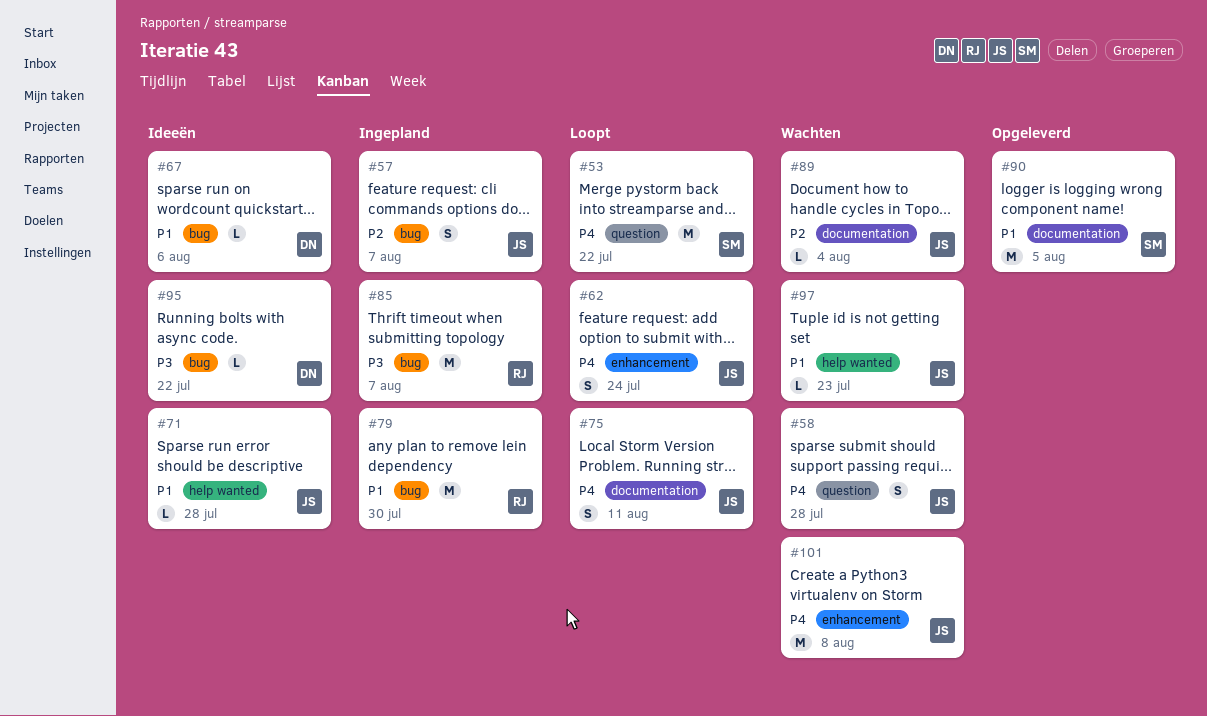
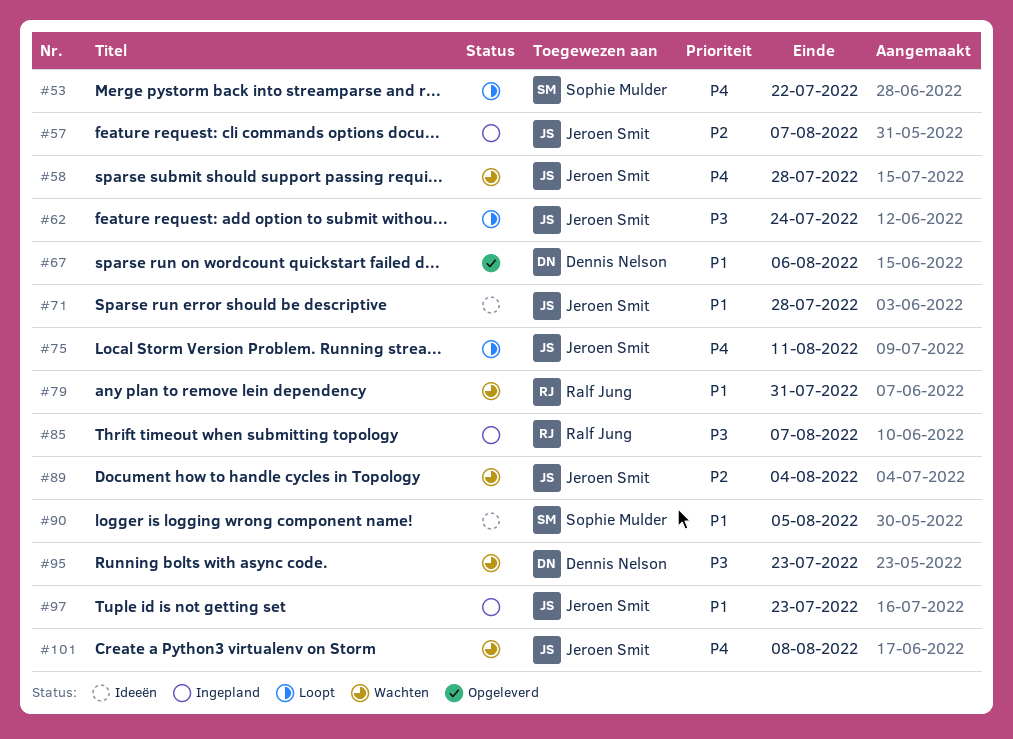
#62, priority: P4 -> P3
#67, status: Ideeën -> Opgeleverd
#79, status: Ingepland -> Wachten
#79, due: Jul 30 -> Jul 31
#90, status: Opgeleverd -> Ideeën
#95, status: Ideeën -> Wachten
#95, due: Jul 22 -> Jul 23
#97, status: Wachten -> Ingepland

